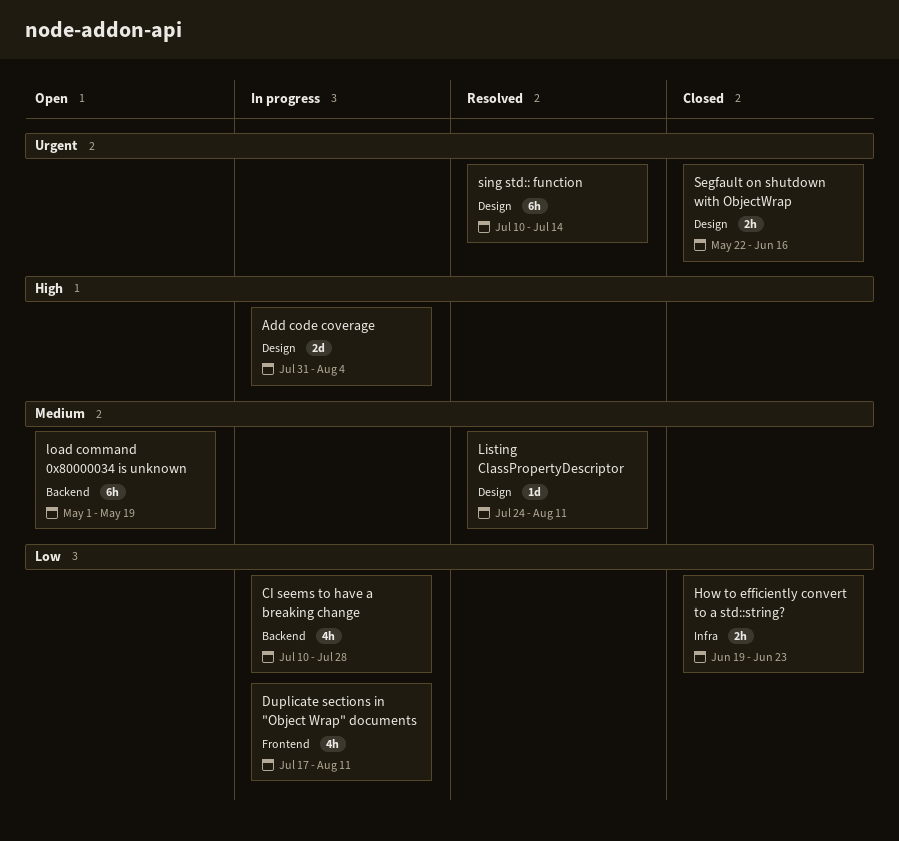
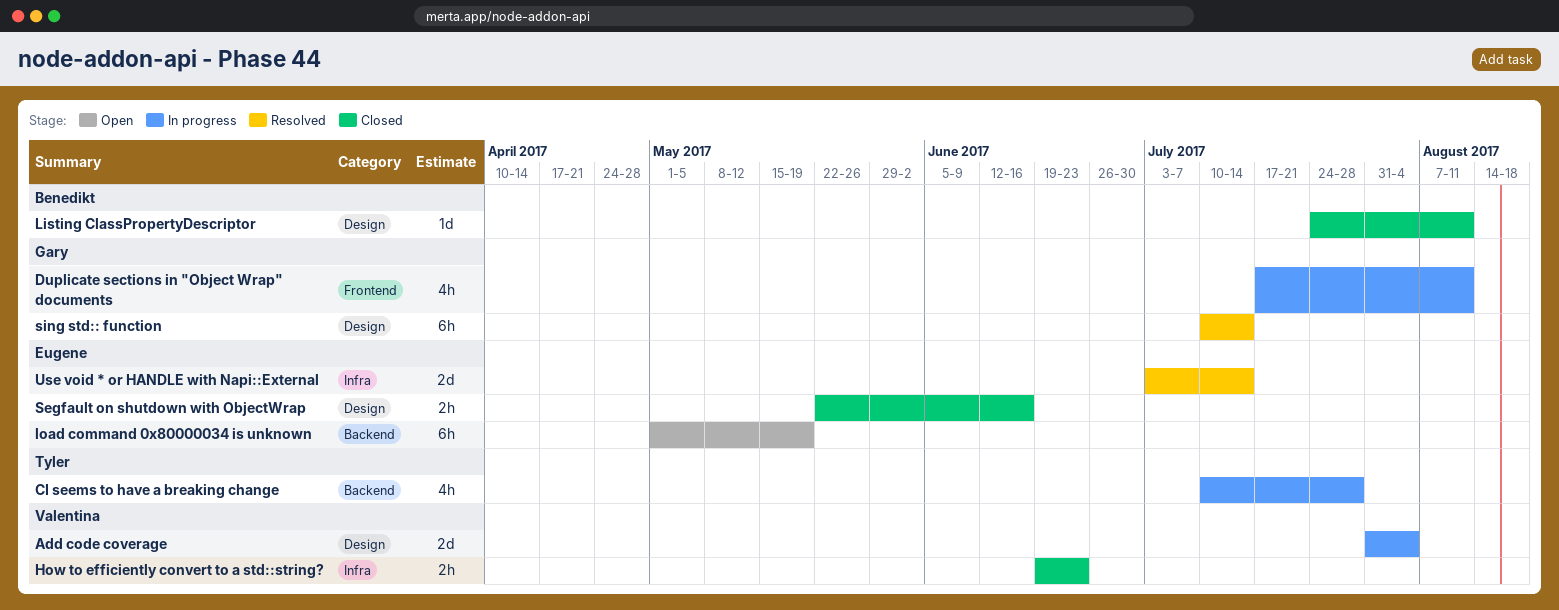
Listing ClassPropertyDescriptor, status: Resolved -> Closed
Use void * or HANDLE with Napi::External: none -> present

